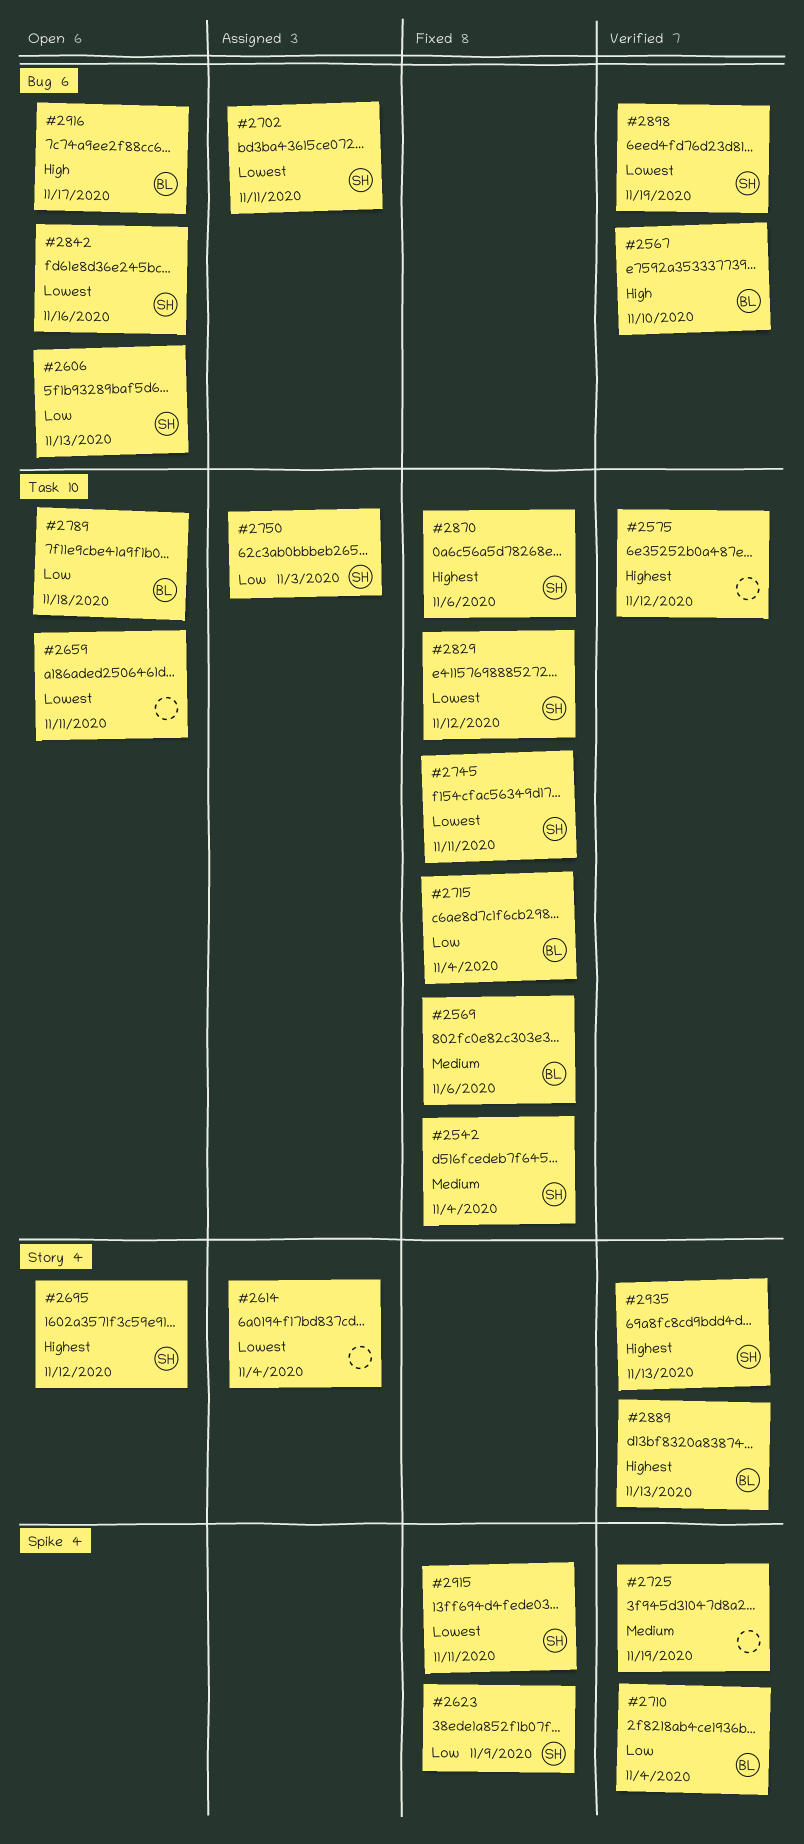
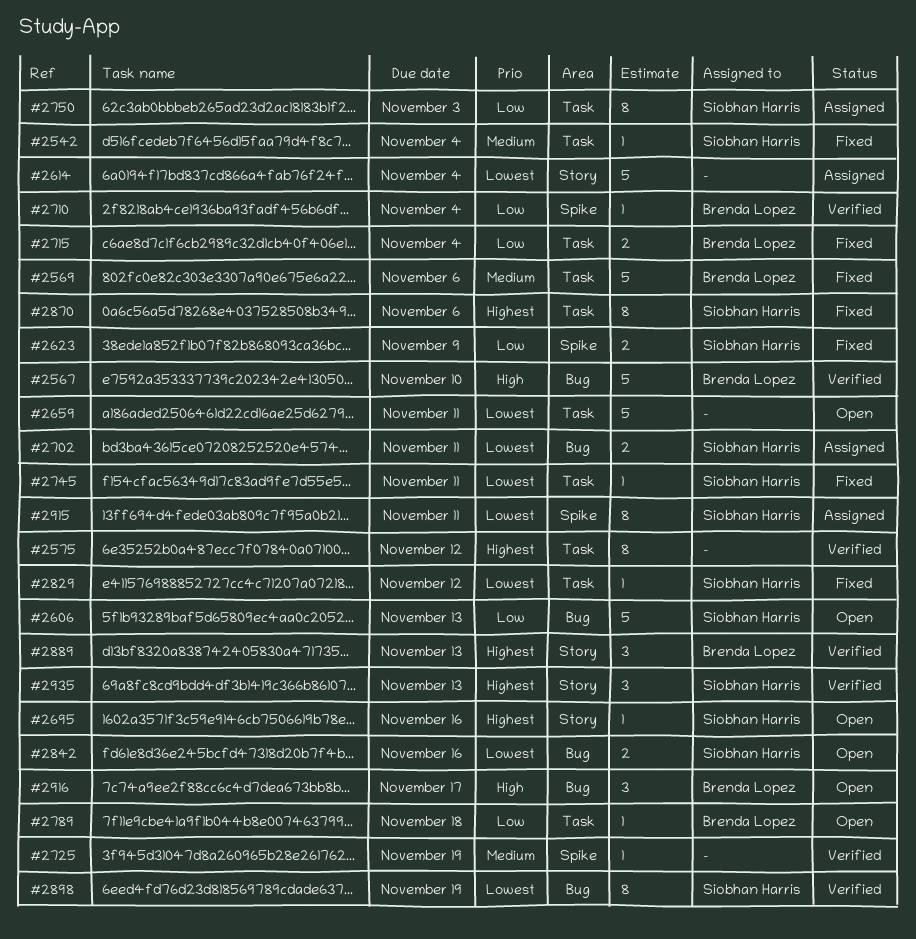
#2695, due: Nov 12 -> Nov 16
#2915, status: Fixed -> Assigned

